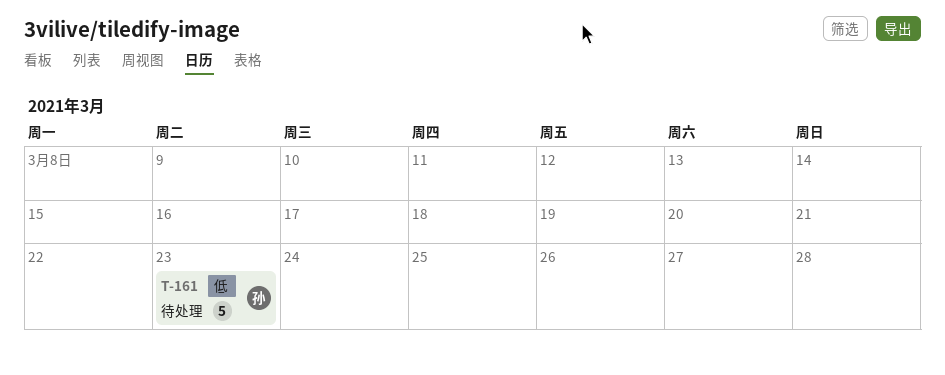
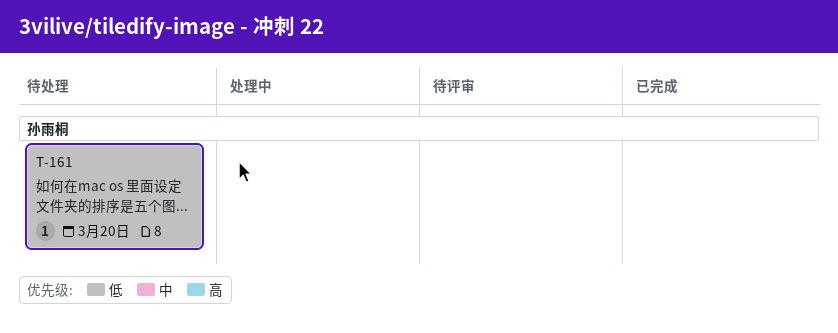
T-161, estimate: 5 -> 1
T-161, due: Mar 23 -> Mar 20

